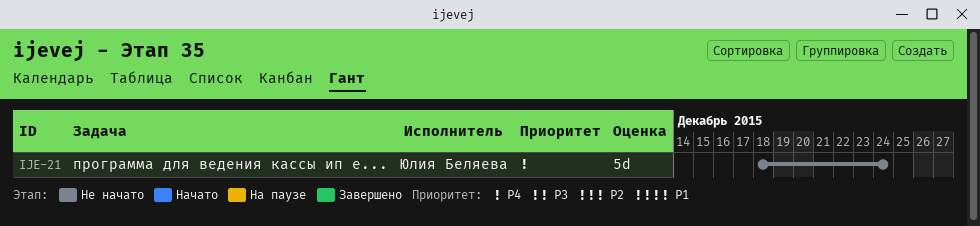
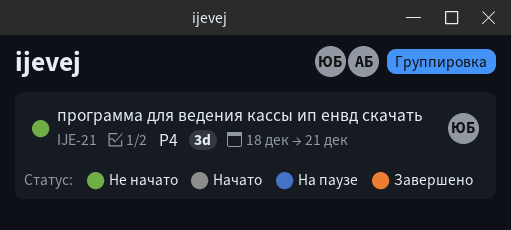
IJE-21, estimate: 5d -> 3d
IJE-21, due: Dec 24 -> Dec 21

